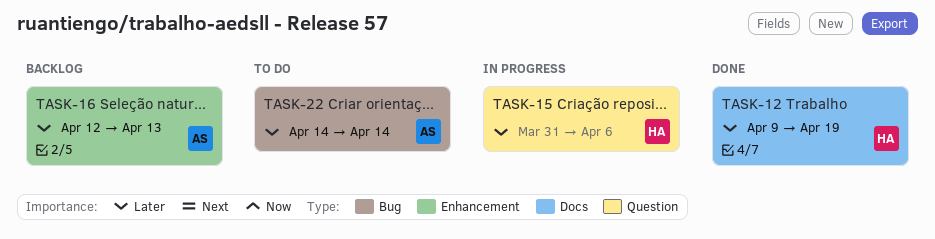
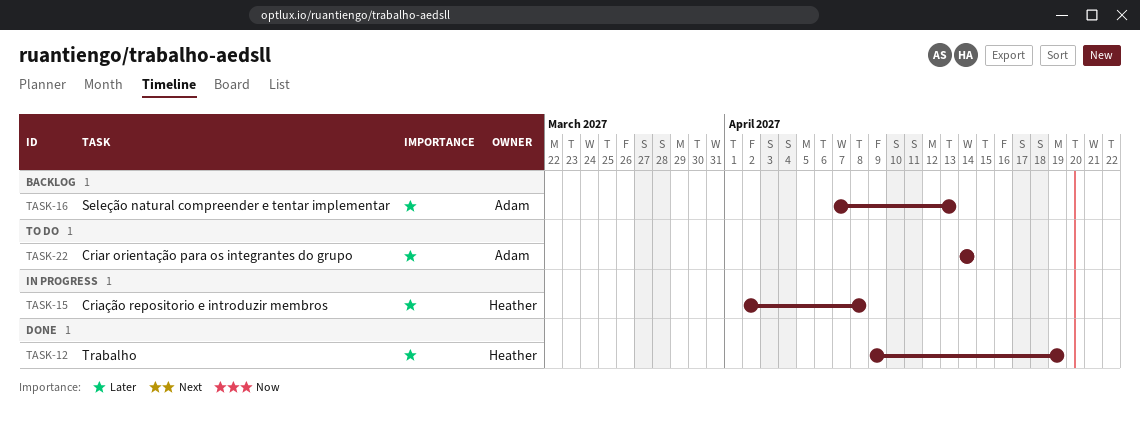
TASK-15, start: Mar 31 -> Apr 2
TASK-15, due: Apr 6 -> Apr 8
TASK-16, start: Apr 12 -> Apr 7

